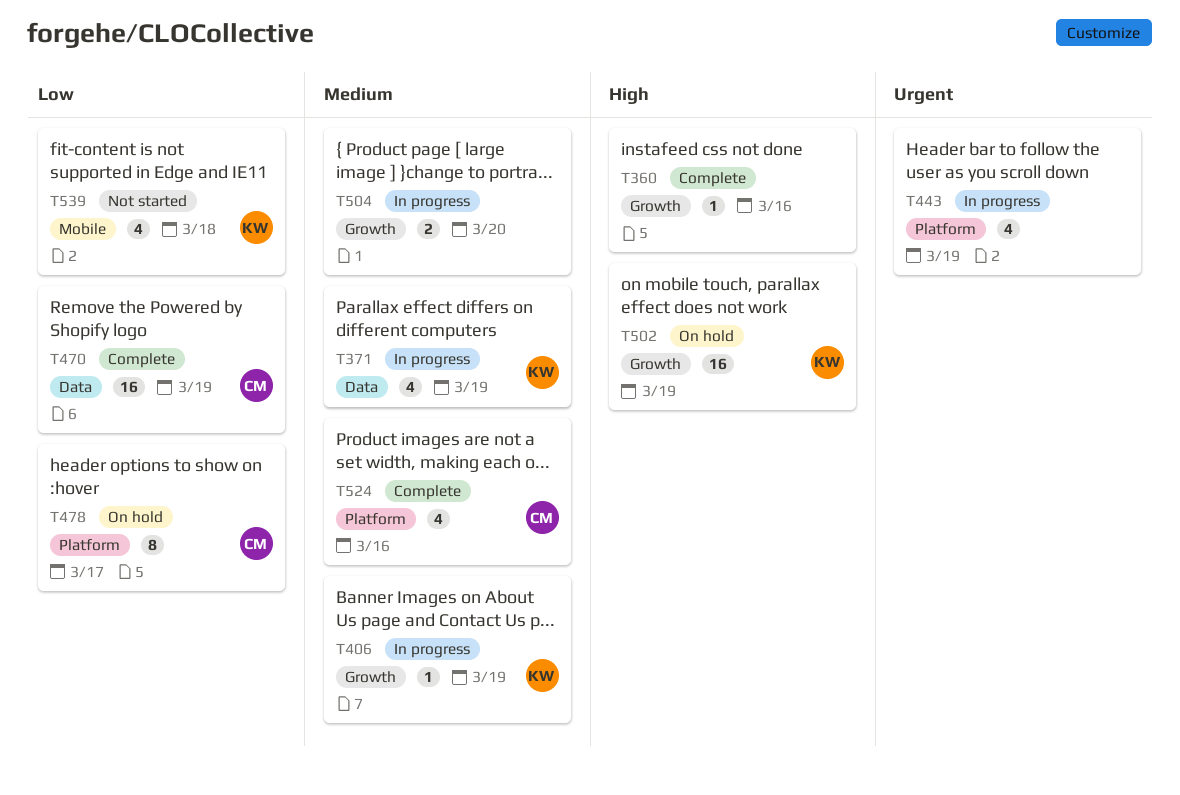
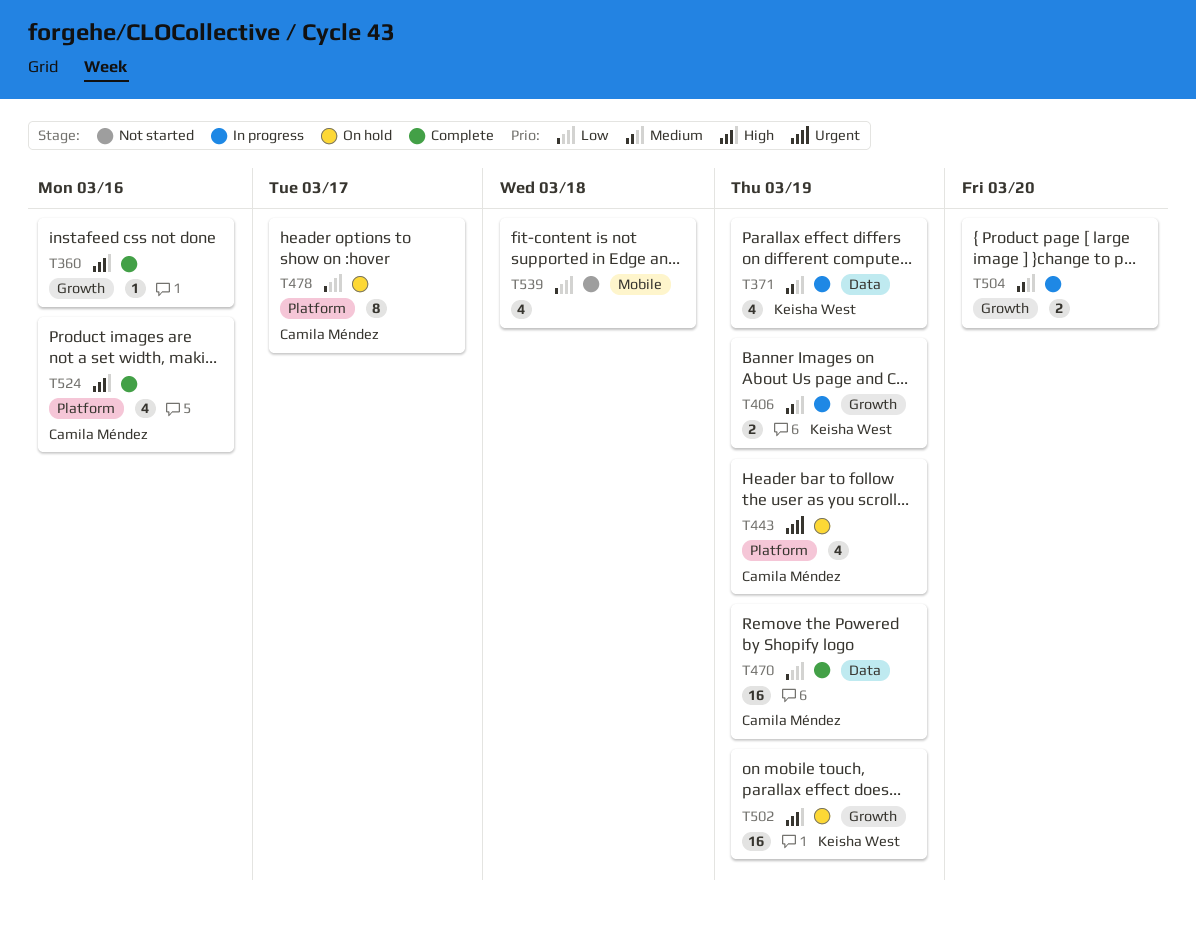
T406, estimate: 1 -> 2
T443, status: In progress -> On hold
T443, owner: none -> Camila Méndez
T524, priority: Medium -> High
T539, owner: Keisha West -> none

